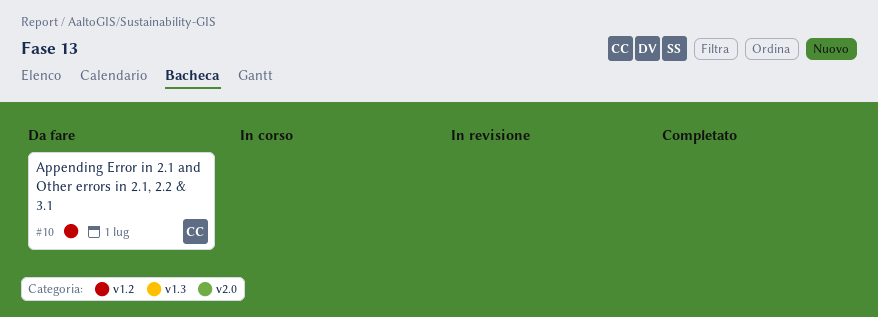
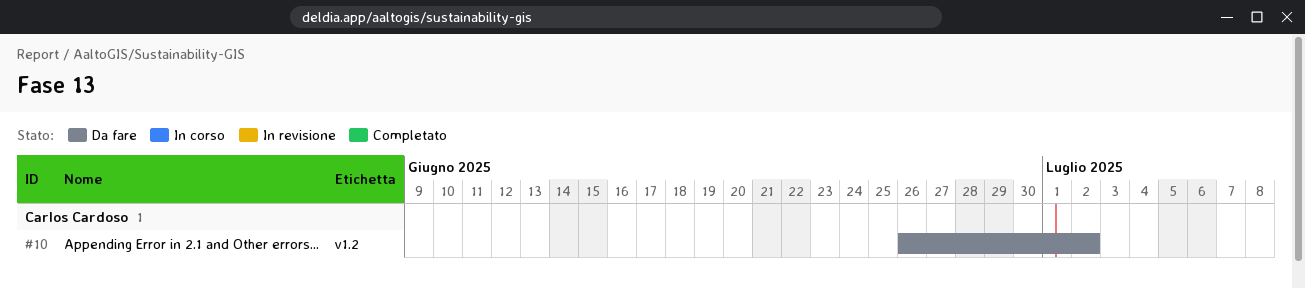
#10, due: Jul 1 -> Jul 2

